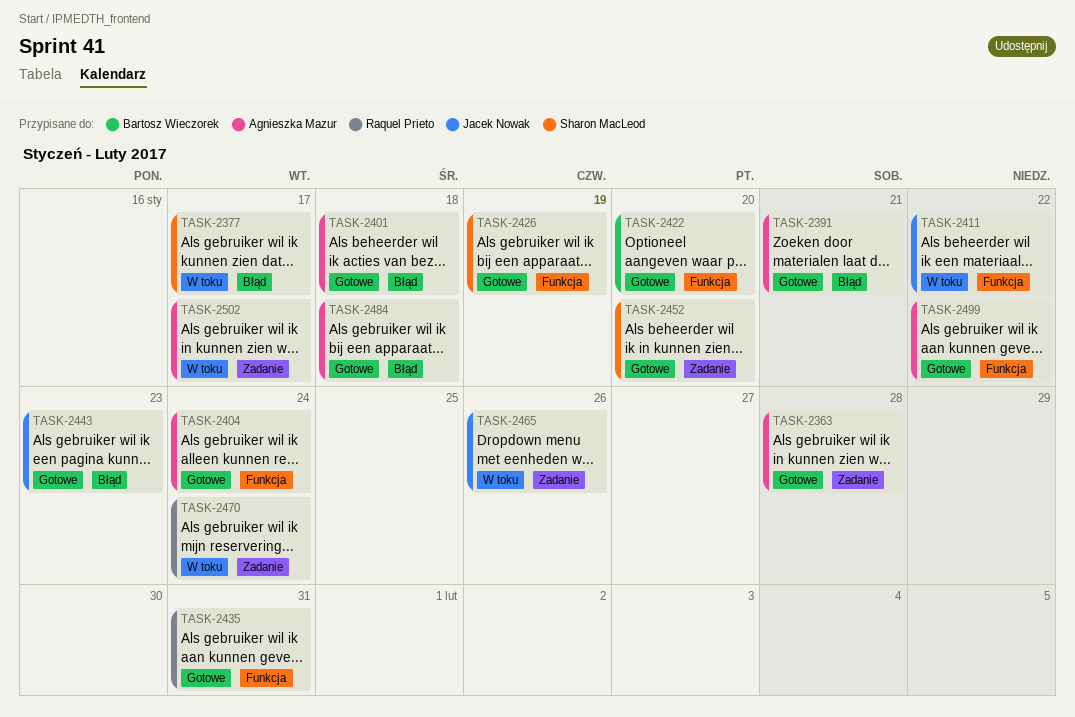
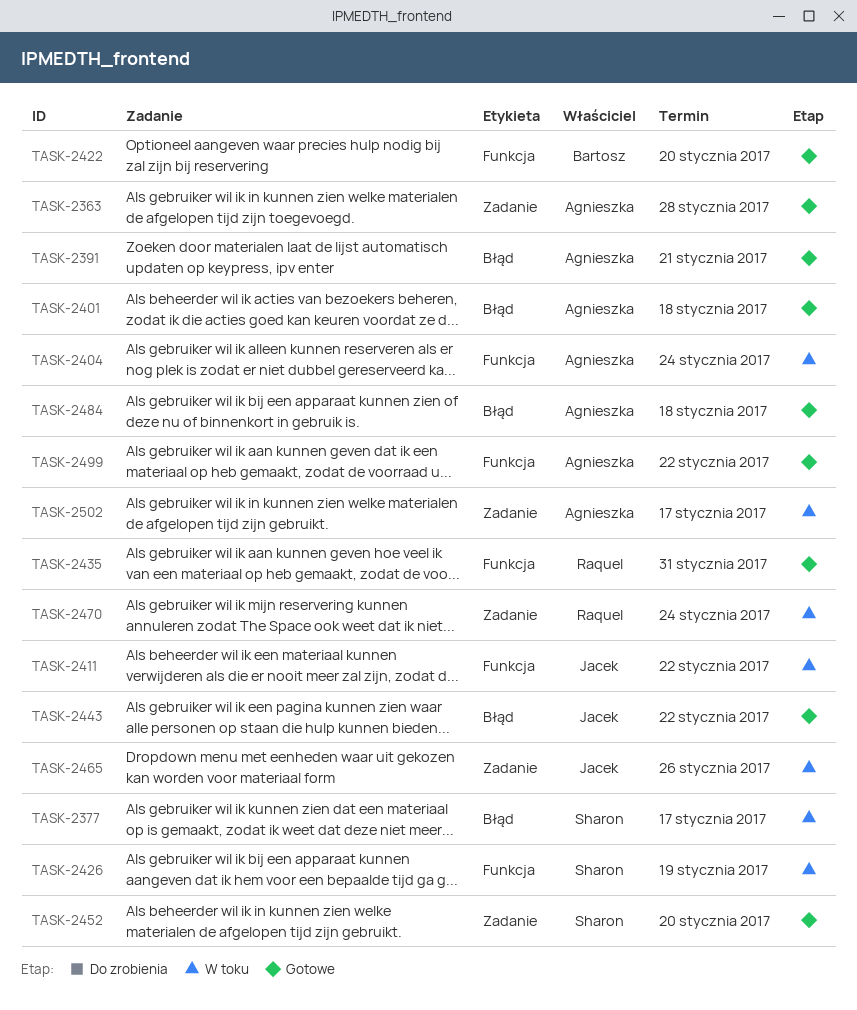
TASK-2404, status: Gotowe -> W toku
TASK-2426, status: Gotowe -> W toku
TASK-2443, due: Jan 23 -> Jan 22

